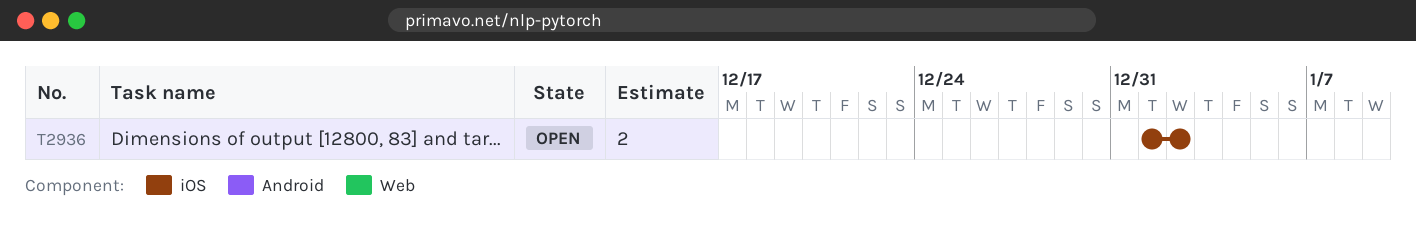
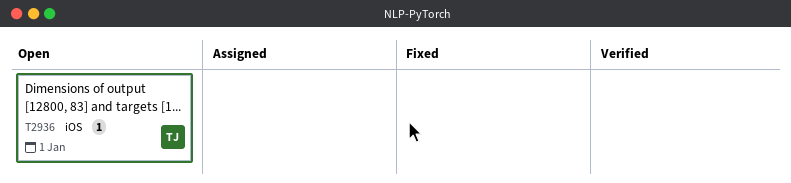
T2936, estimate: 2 -> 1
T2936, due: Jan 2 -> Jan 1

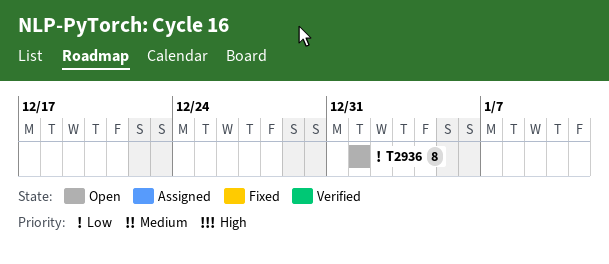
T2936, estimate: 1 -> 8

